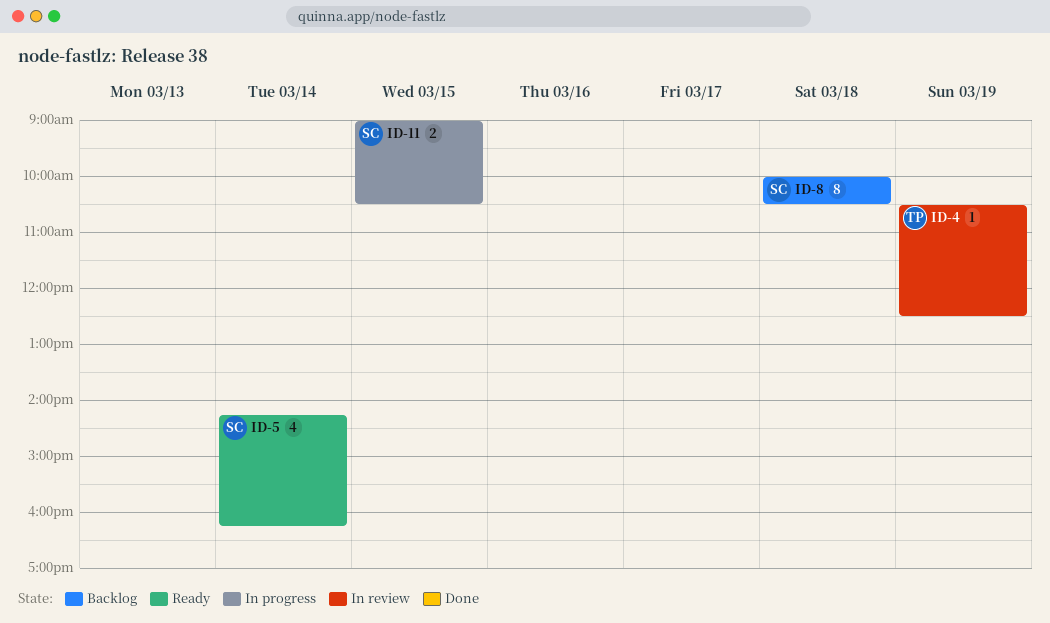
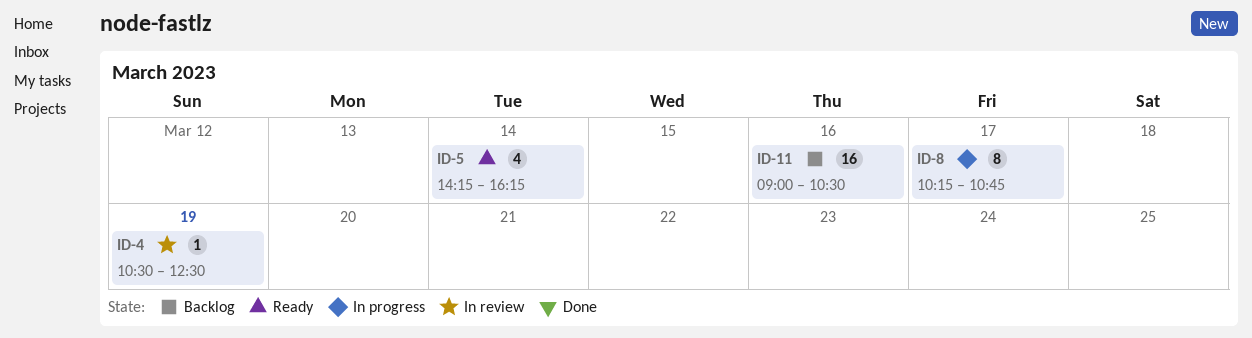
ID-8, status: Backlog -> In progress
ID-8, day: Mar 18 -> Mar 17
ID-8, begins: 10:00 -> 10:15
ID-8, ends: 10:30 -> 10:45
ID-11, status: In progress -> Backlog
ID-11, estimate: 2 -> 16
ID-11, day: Mar 15 -> Mar 16

